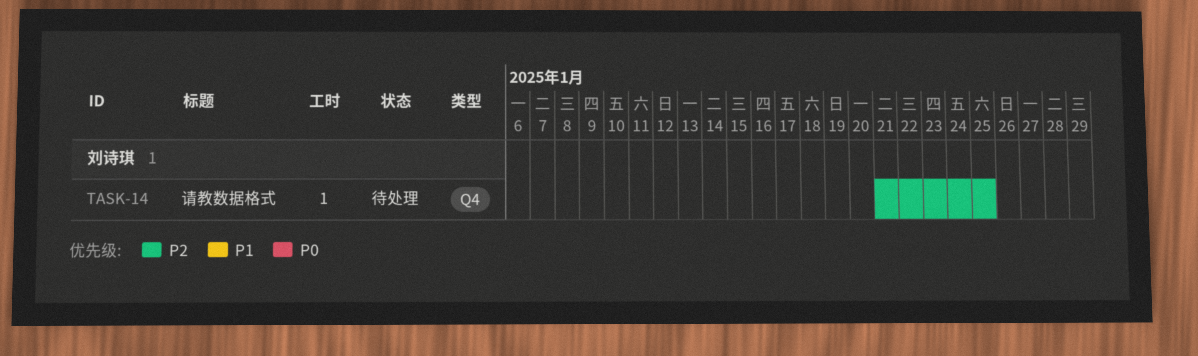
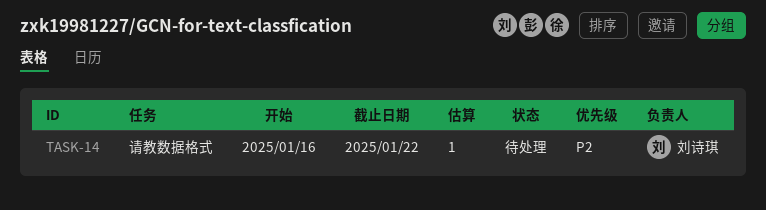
TASK-14, start: Jan 21 -> Jan 16
TASK-14, due: Jan 25 -> Jan 22

